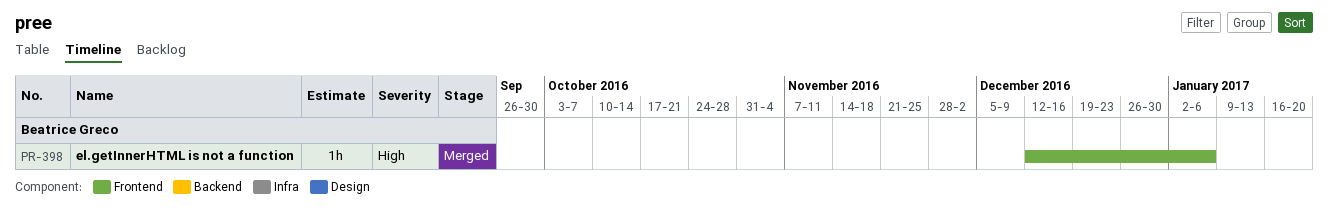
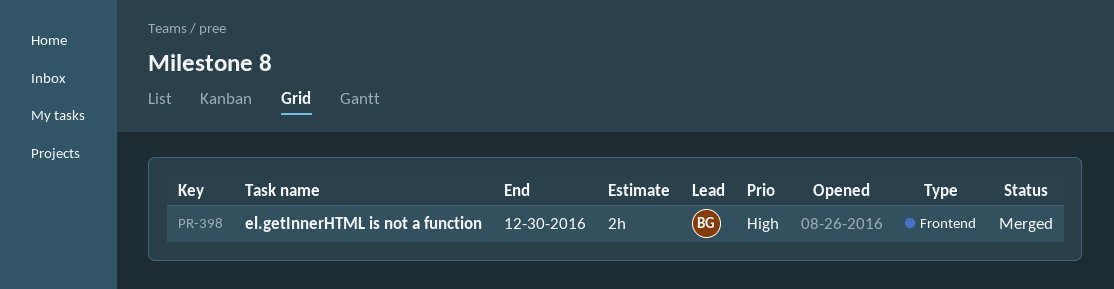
PR-398, estimate: 1h -> 2h
PR-398, due: Jan 6 -> Dec 30

